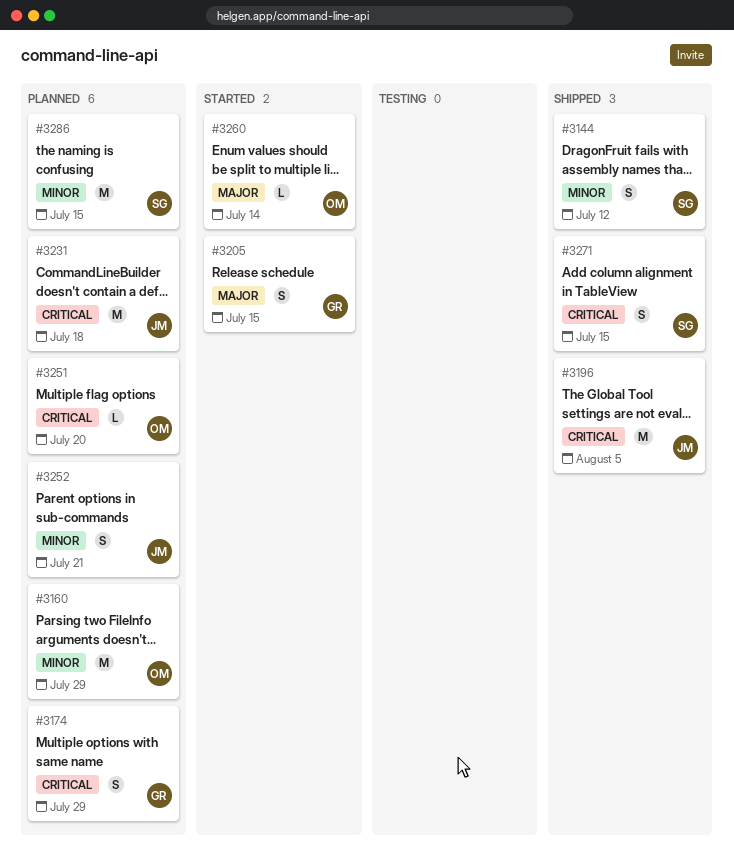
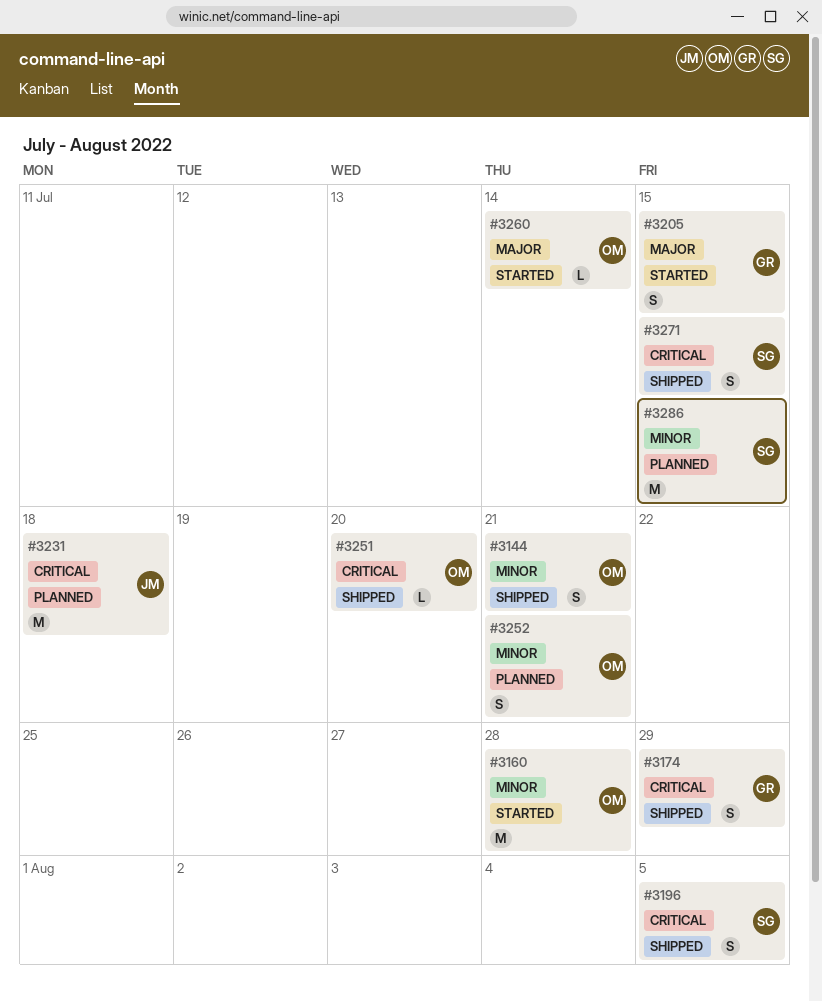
#3144, owner: SG -> OM
#3144, due: Jul 12 -> Jul 21
#3160, status: Planned -> Started
#3160, due: Jul 29 -> Jul 28
#3174, status: Planned -> Shipped
#3196, owner: JM -> SG
#3196, estimate: M -> S
#3251, status: Planned -> Shipped
#3252, owner: JM -> OM

